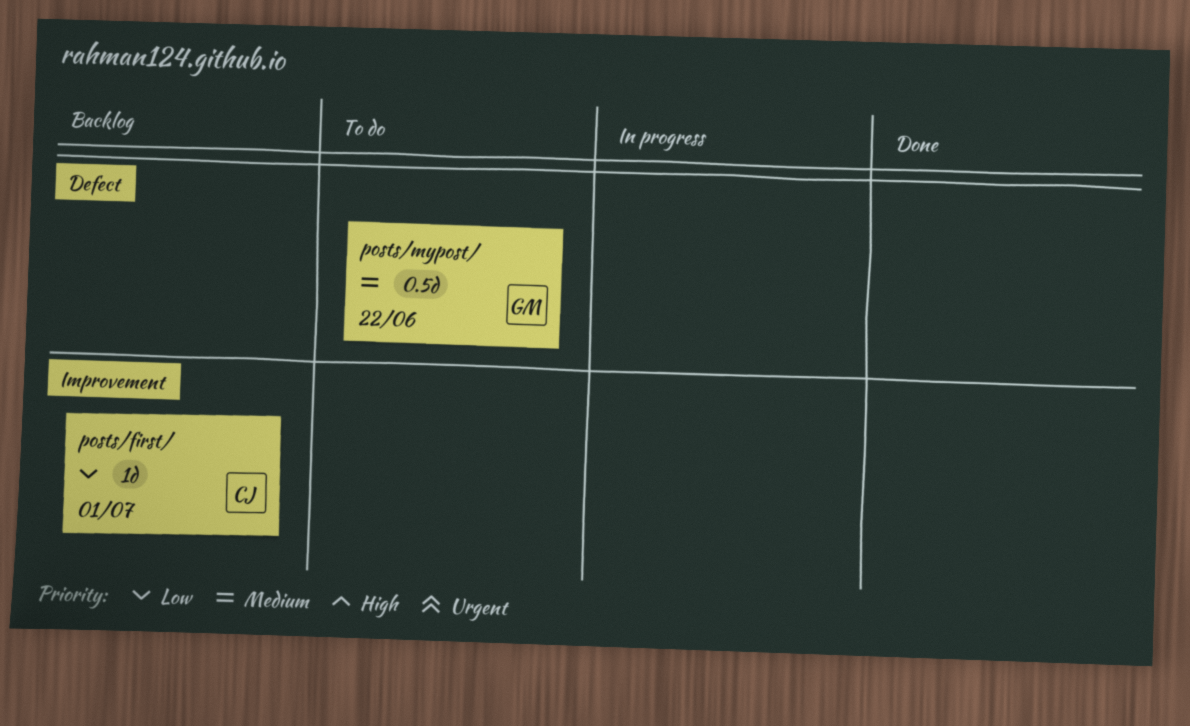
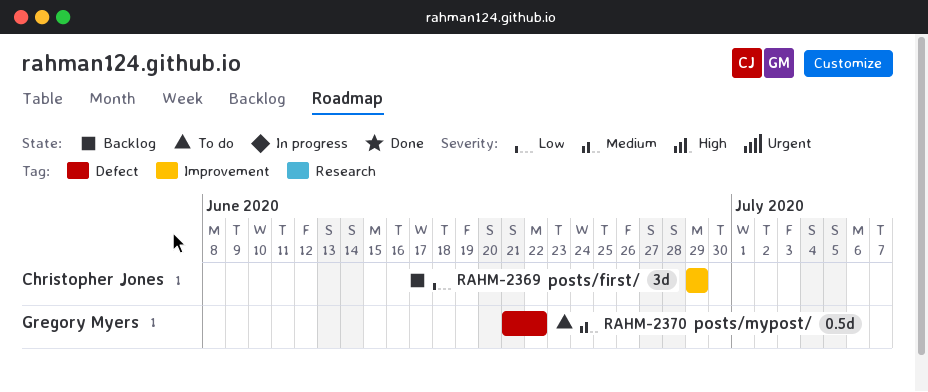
posts/first/, estimate: 1d -> 3d
posts/first/, due: Jul 1 -> Jun 29

